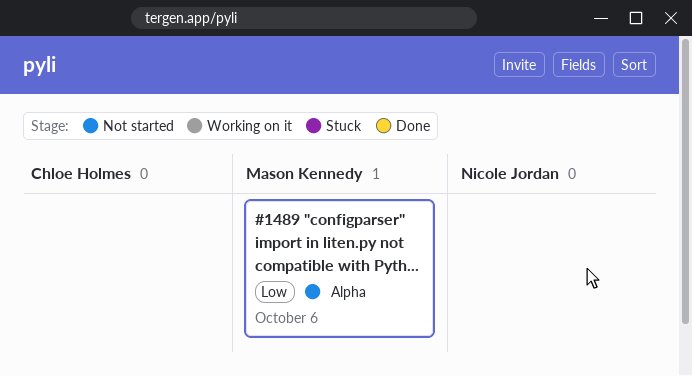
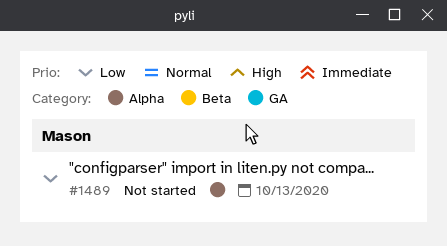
#1489, due: Oct 6 -> Oct 13

